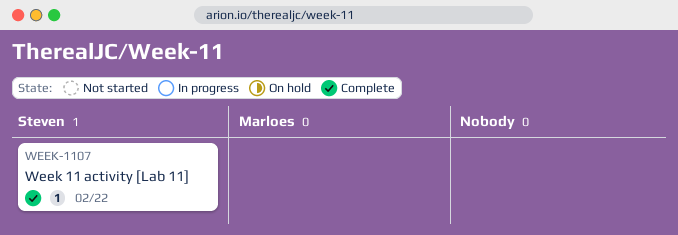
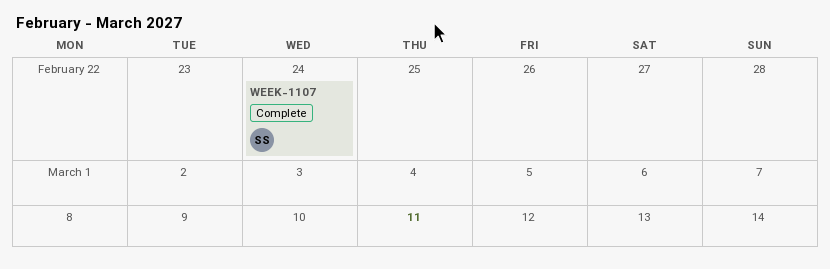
WEEK-1107, due: Feb 22 -> Feb 24

